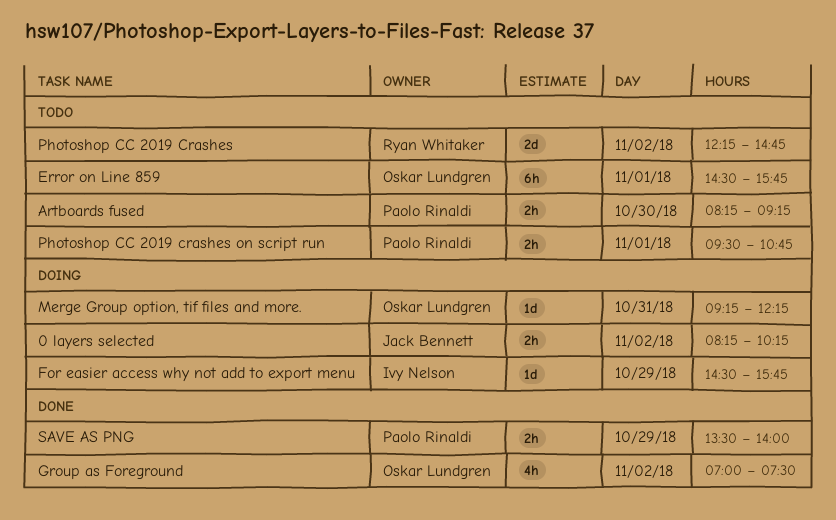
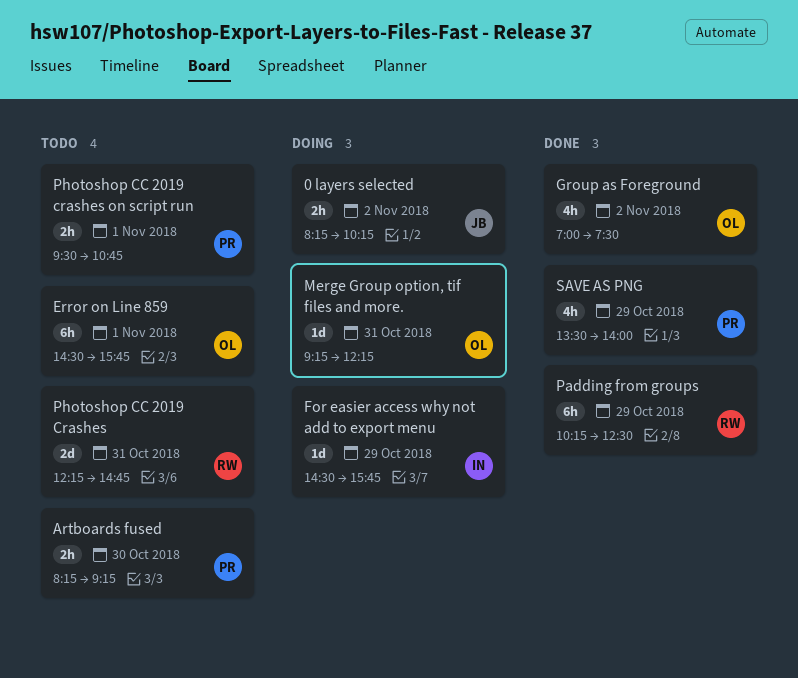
Padding from groups: none -> present
Photoshop CC 2019 Crashes, day: Nov 2 -> Oct 31
SAVE AS PNG, estimate: 2h -> 4h

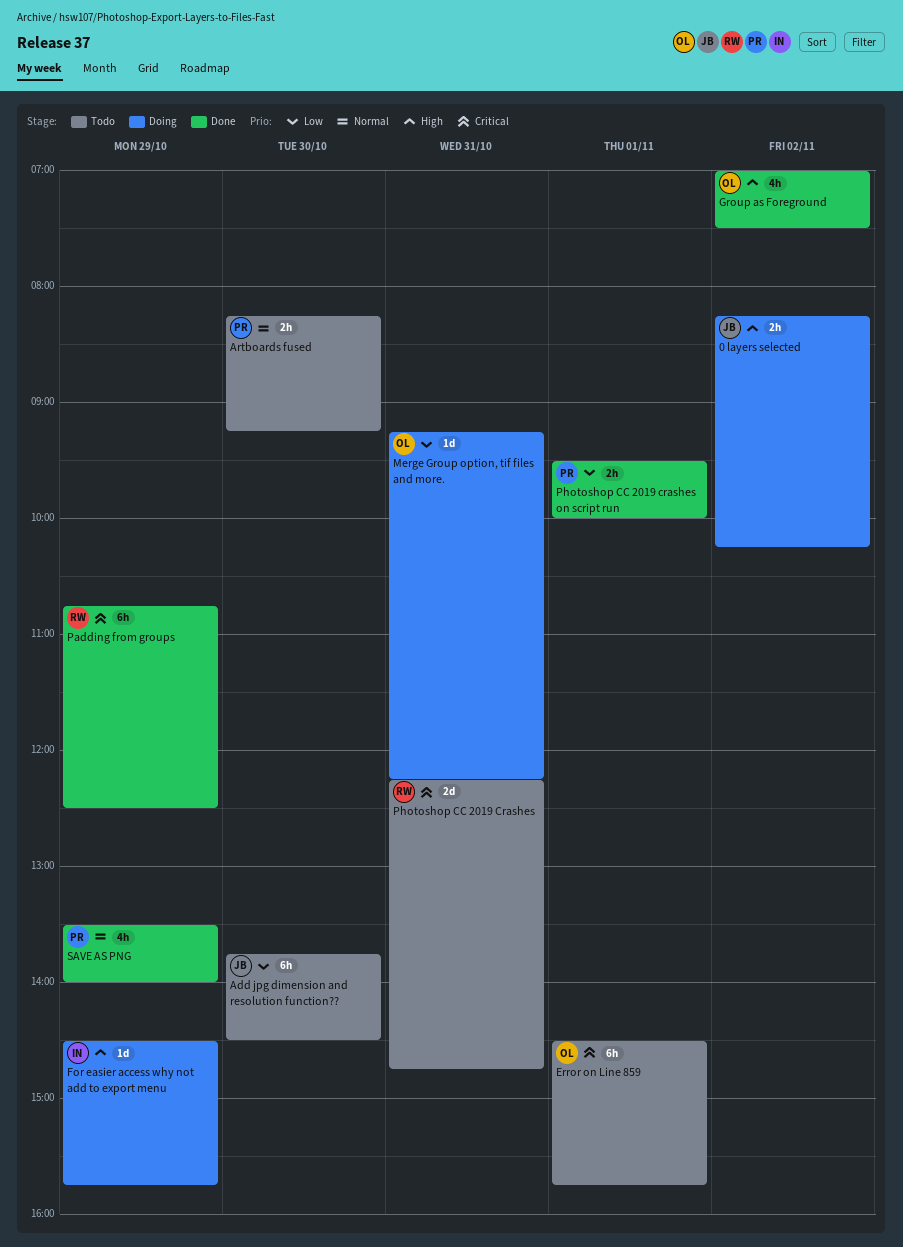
Add jpg dimension and resolution function??: none -> present
Padding from groups, begins: 10:15 -> 10:45
Photoshop CC 2019 crashes on script run, status: Todo -> Done
Photoshop CC 2019 crashes on script run, ends: 10:45 -> 10:00

